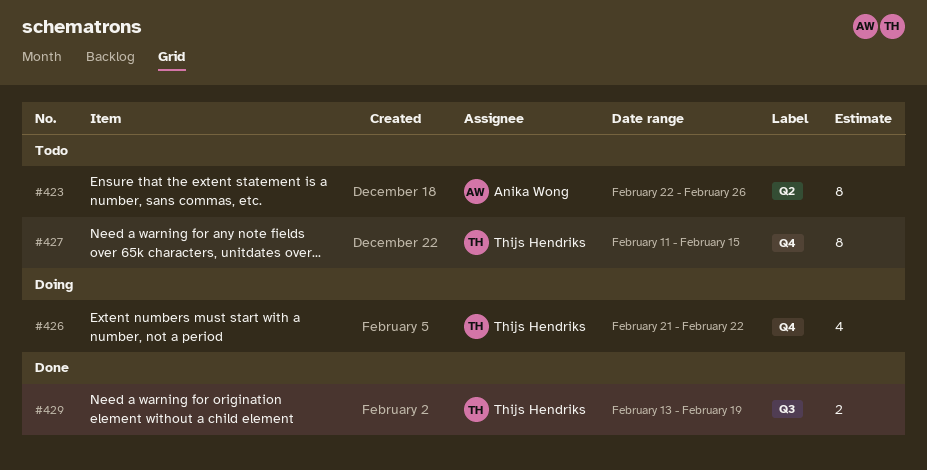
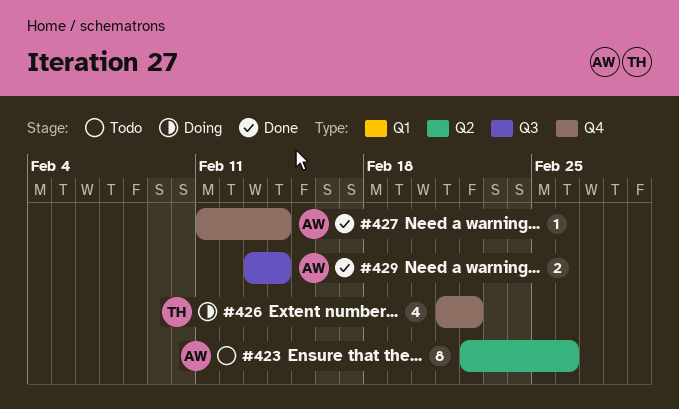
#427, status: Todo -> Done
#427, owner: Thijs Hendriks -> Anika Wong
#427, estimate: 8 -> 1
#427, due: Feb 15 -> Feb 14
#429, owner: Thijs Hendriks -> Anika Wong
#429, due: Feb 19 -> Feb 14

